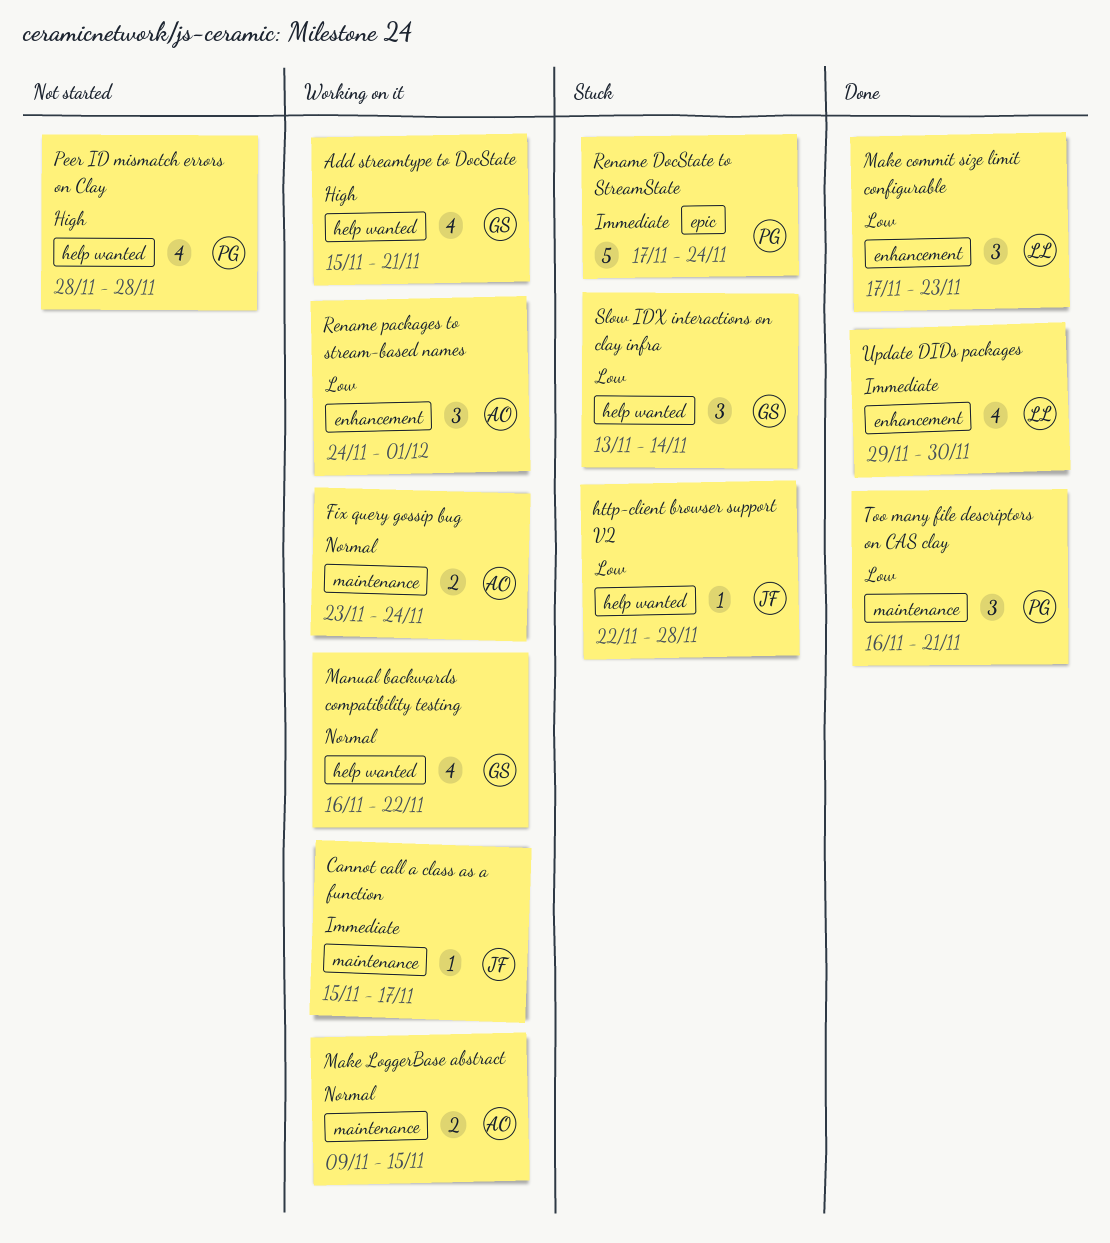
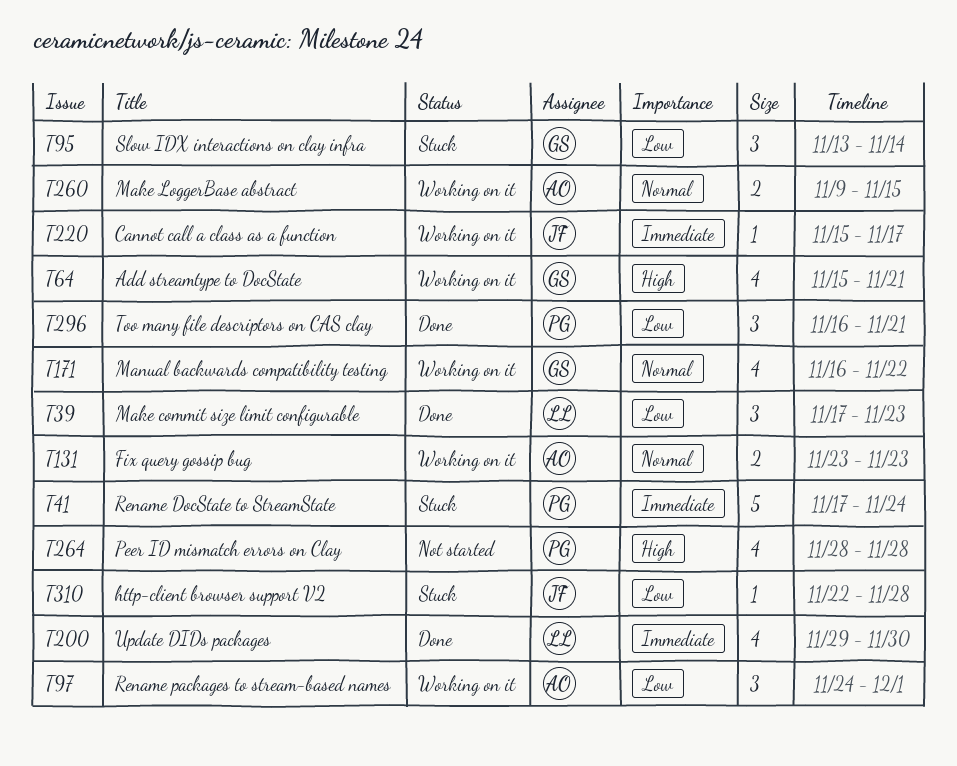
Fix query gossip bug, due: Nov 24 -> Nov 23

